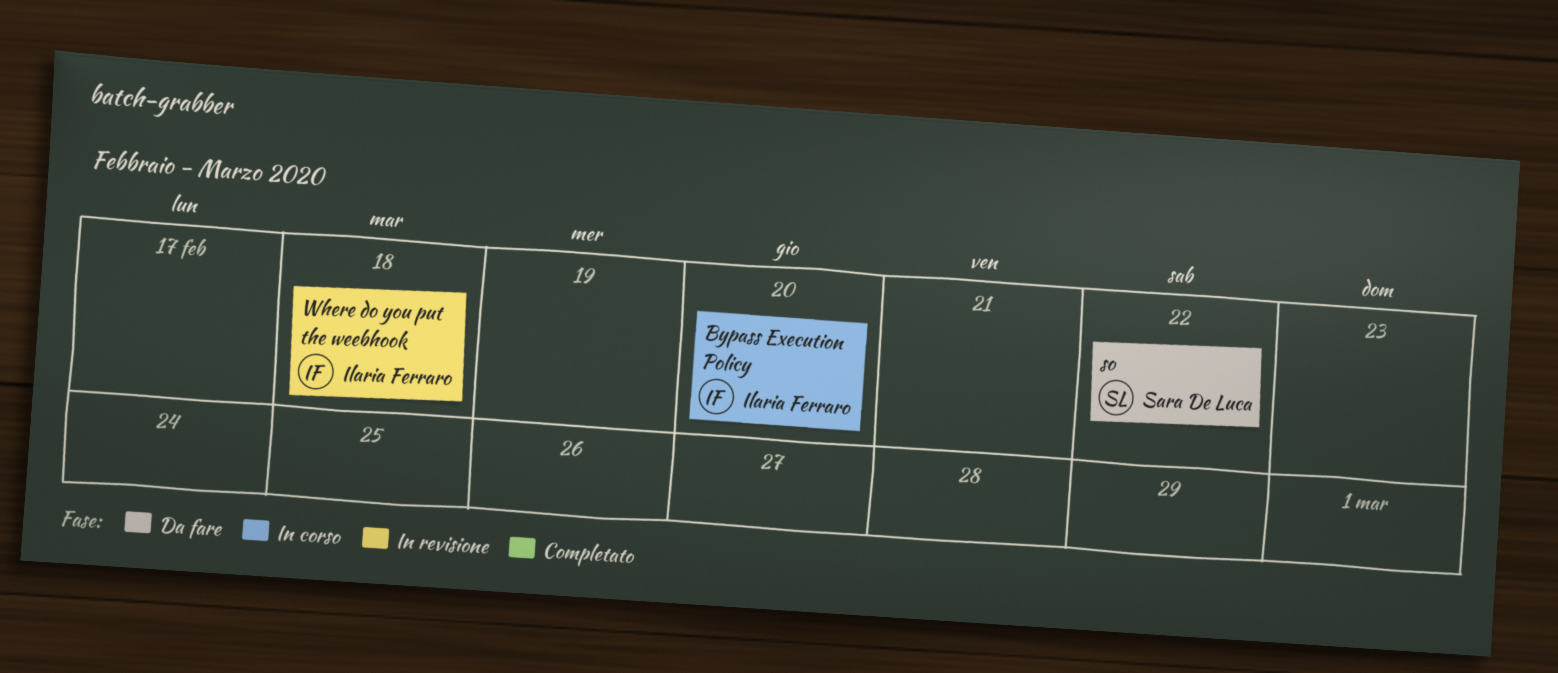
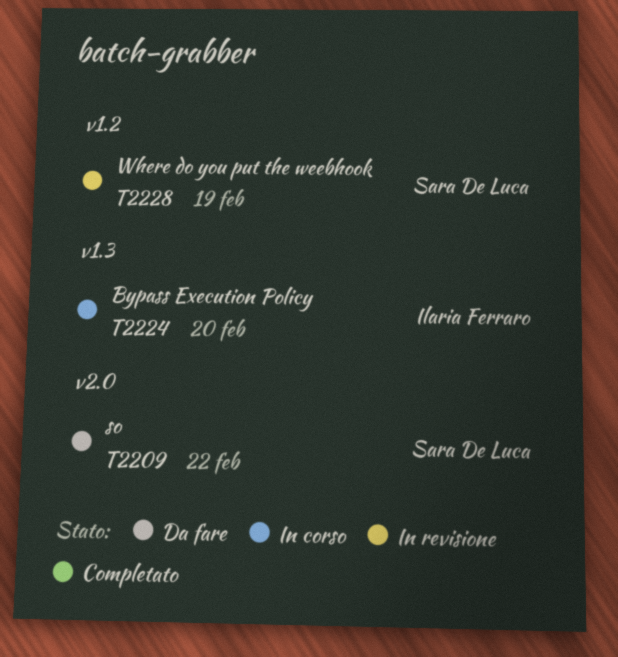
Where do you put the weebhook, owner: Ilaria Ferraro -> Sara De Luca
Where do you put the weebhook, due: Feb 18 -> Feb 19

